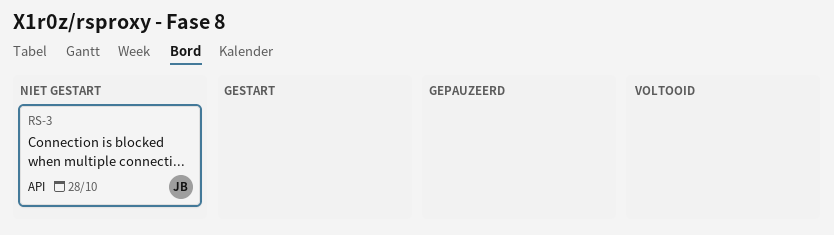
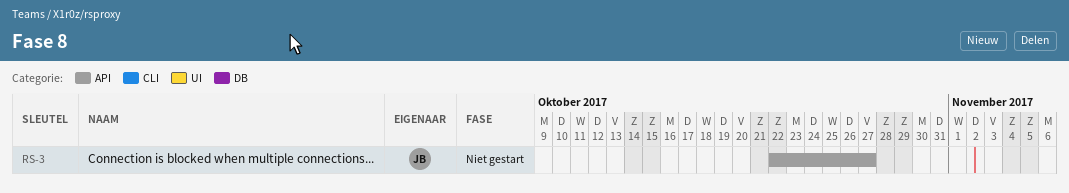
RS-3, due: Oct 28 -> Oct 27

